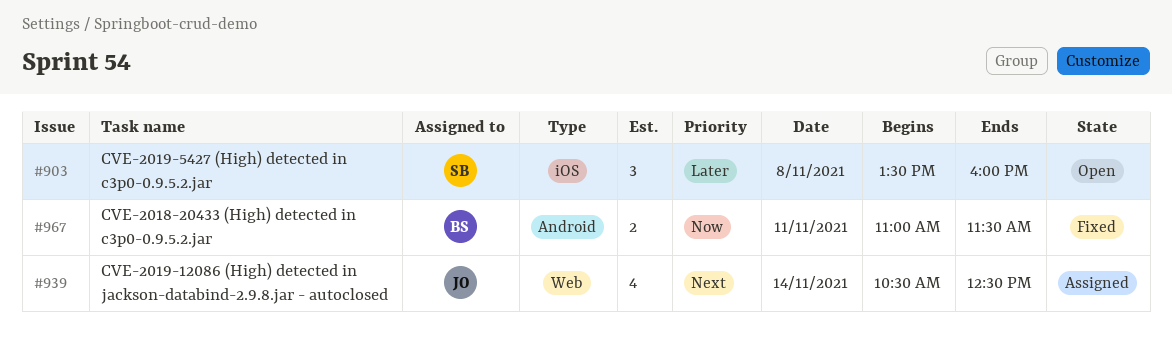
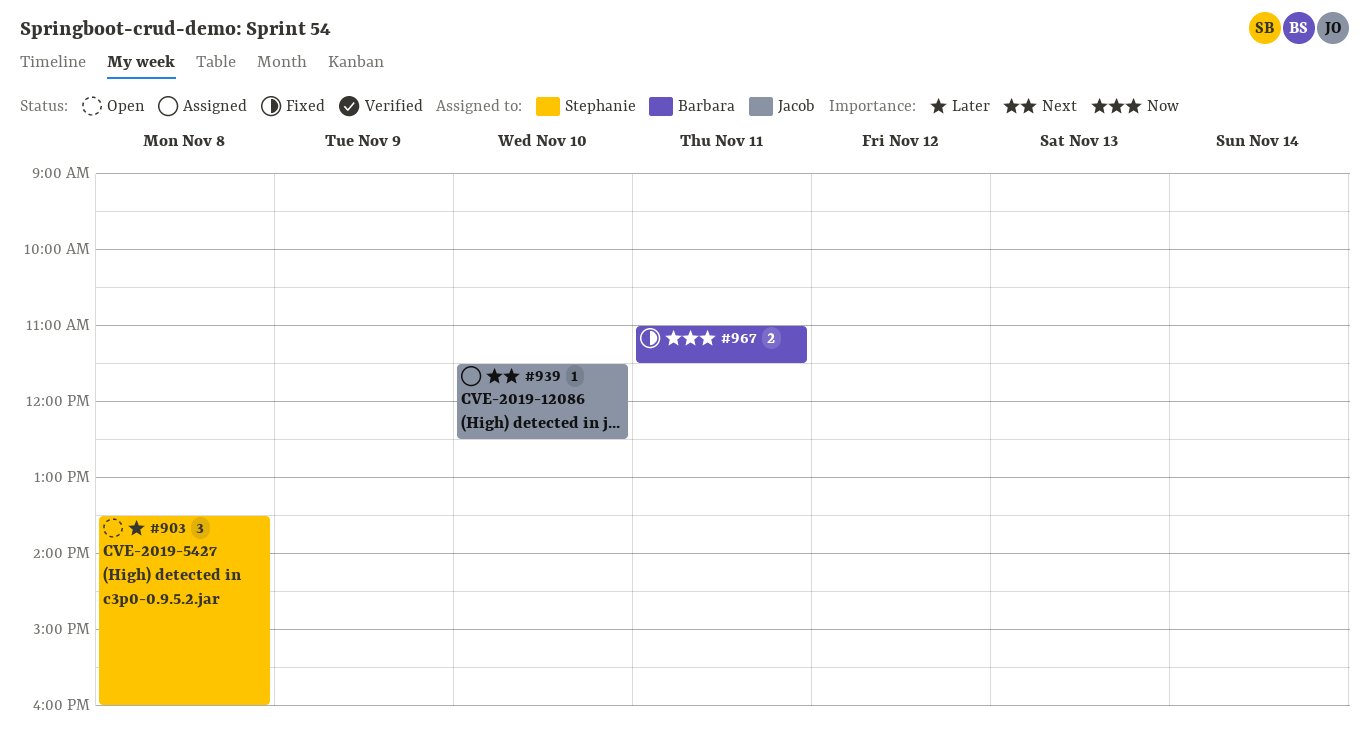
#939, estimate: 4 -> 1
#939, day: Nov 14 -> Nov 10
#939, begins: 10:30 -> 11:30

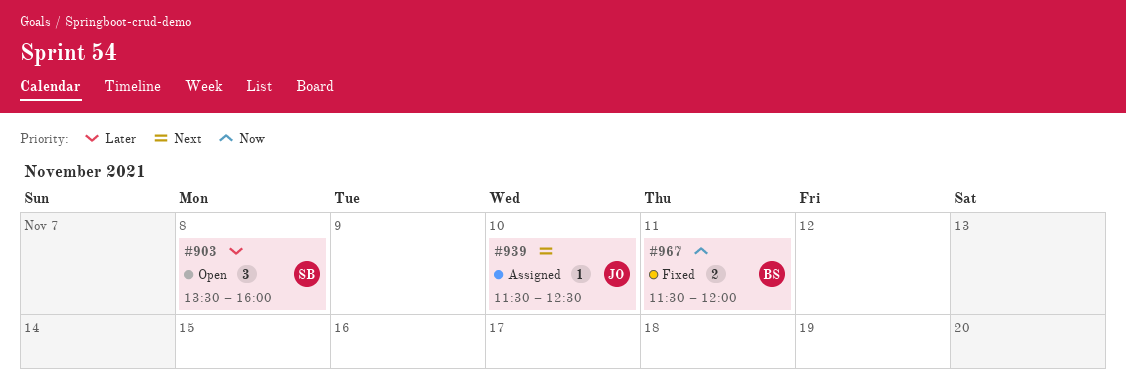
#967, begins: 11:00 -> 11:30
#967, ends: 11:30 -> 12:00

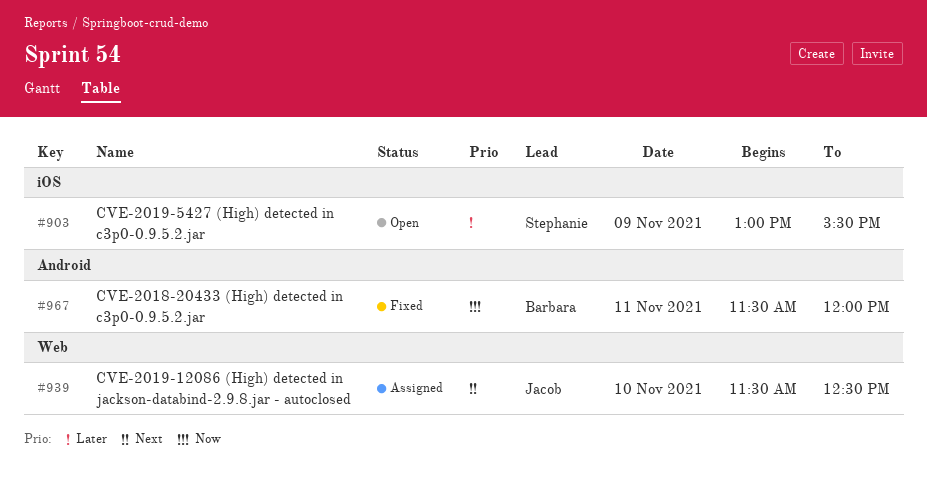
#903, day: Nov 8 -> Nov 9
#903, begins: 13:30 -> 13:00
#903, ends: 16:00 -> 15:30

